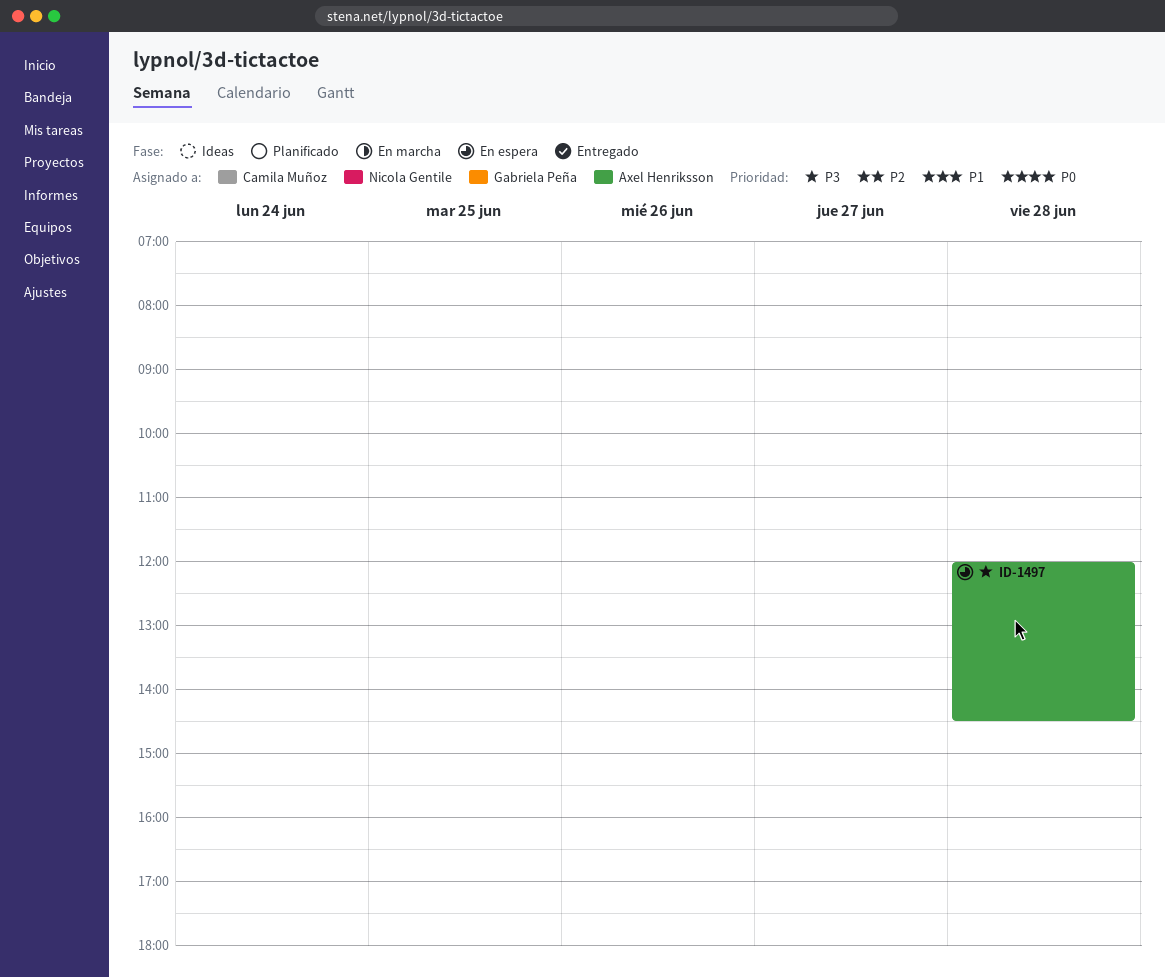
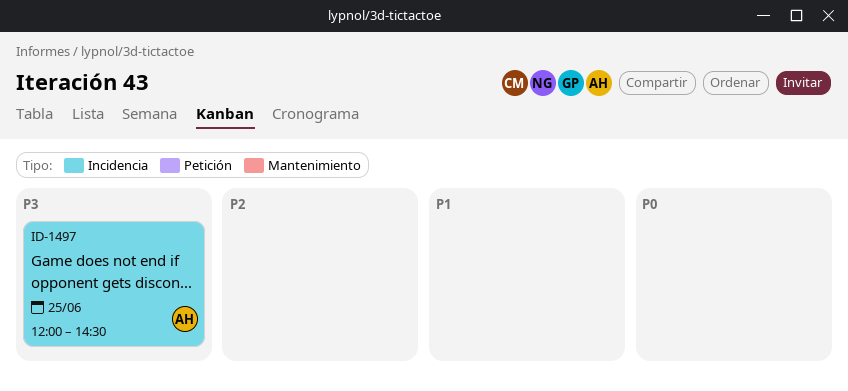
ID-1497, day: Jun 28 -> Jun 25

